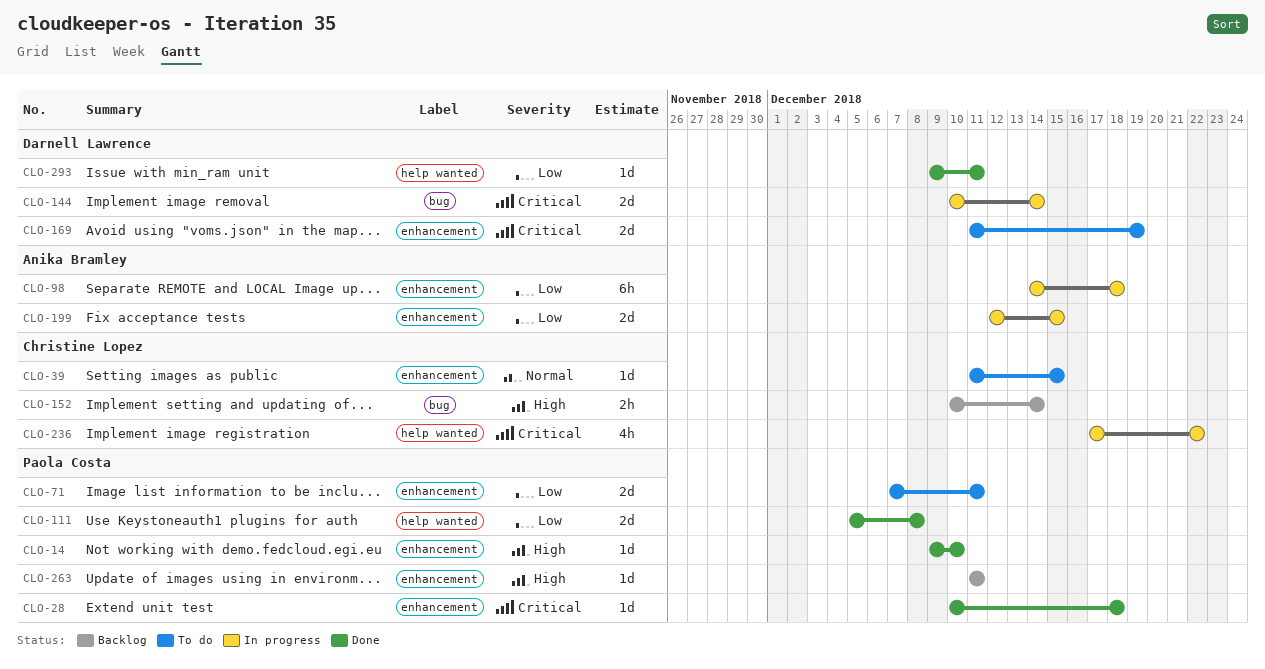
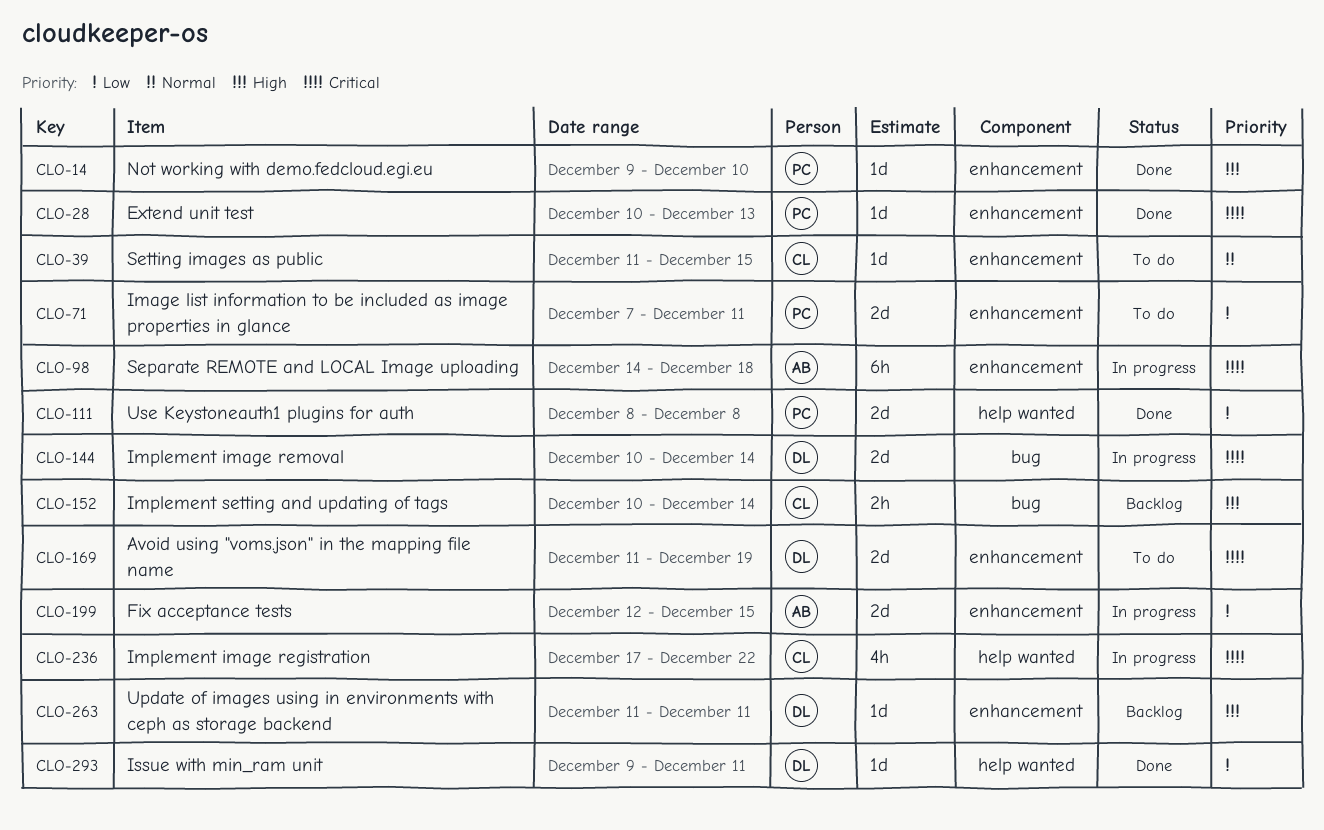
CLO-28, due: Dec 18 -> Dec 13
CLO-98, priority: Low -> Critical
CLO-111, start: Dec 5 -> Dec 8
CLO-263, owner: Paola Costa -> Darnell Lawrence

